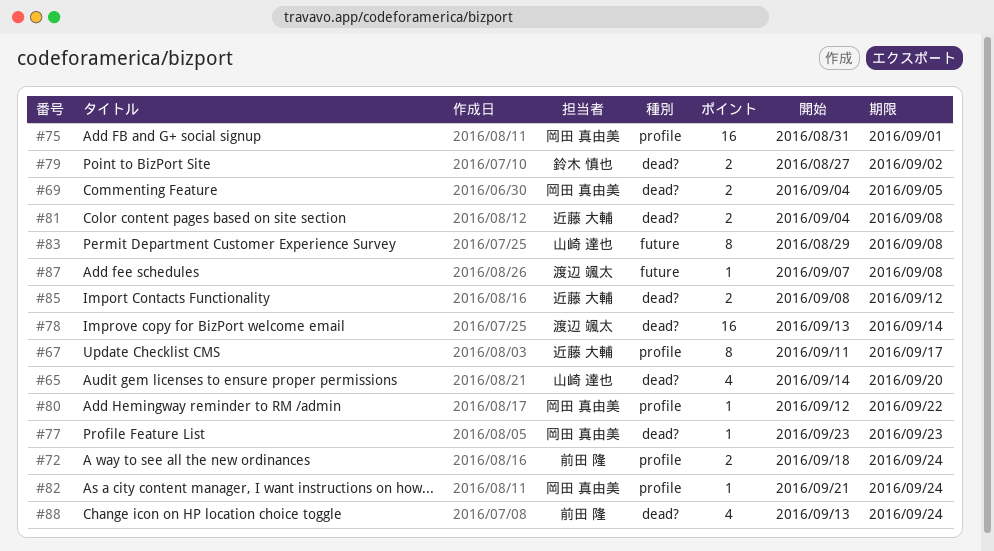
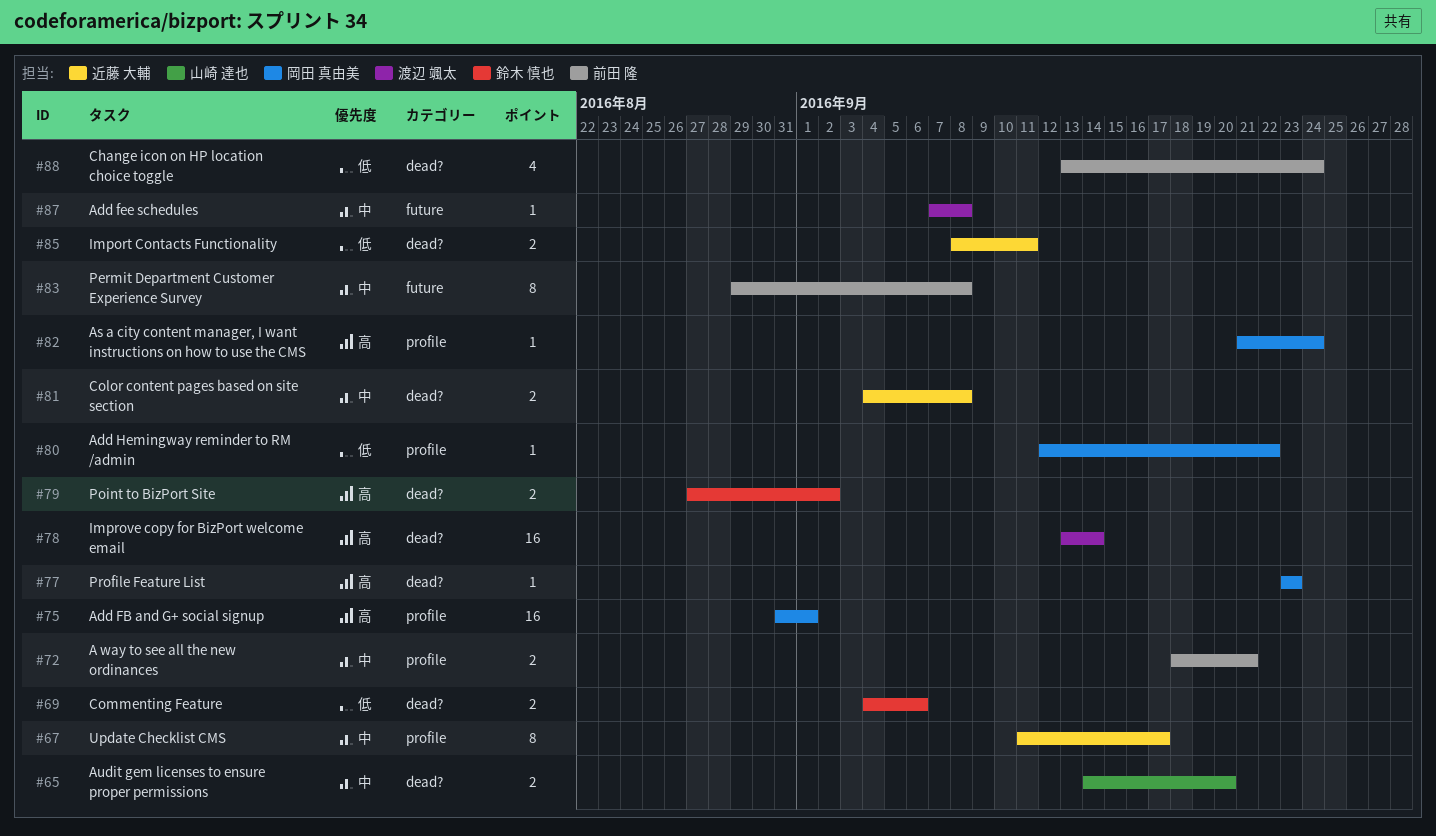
#65, estimate: 4 -> 2
#69, owner: 岡田 真由美 -> 鈴木 慎也
#69, due: Sep 5 -> Sep 6
#72, due: Sep 24 -> Sep 21
#83, owner: 山崎 達也 -> 前田 隆
#85, due: Sep 12 -> Sep 11

